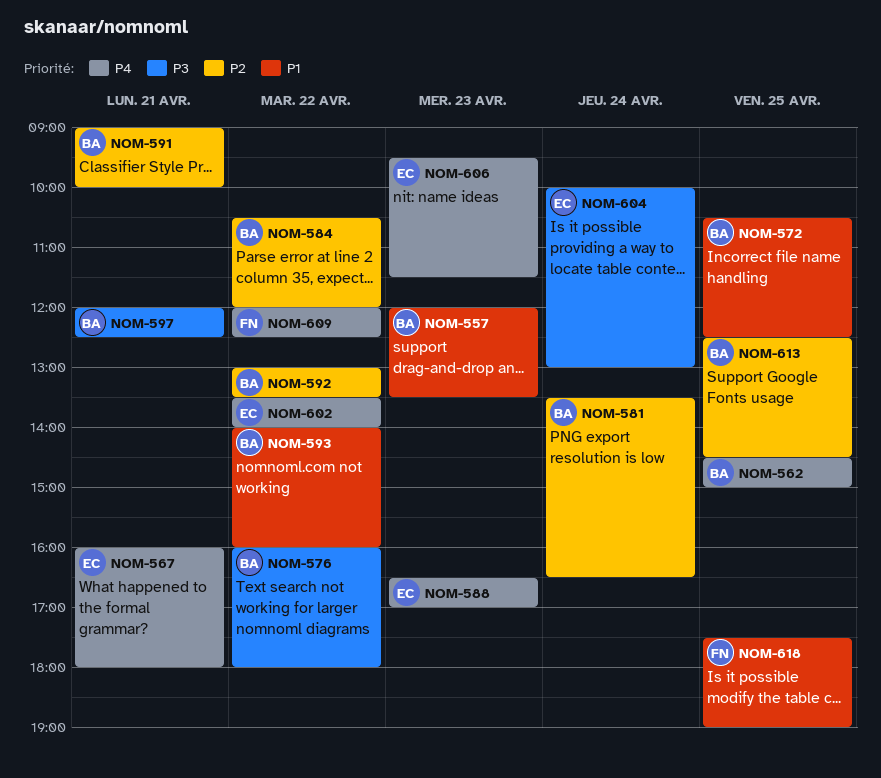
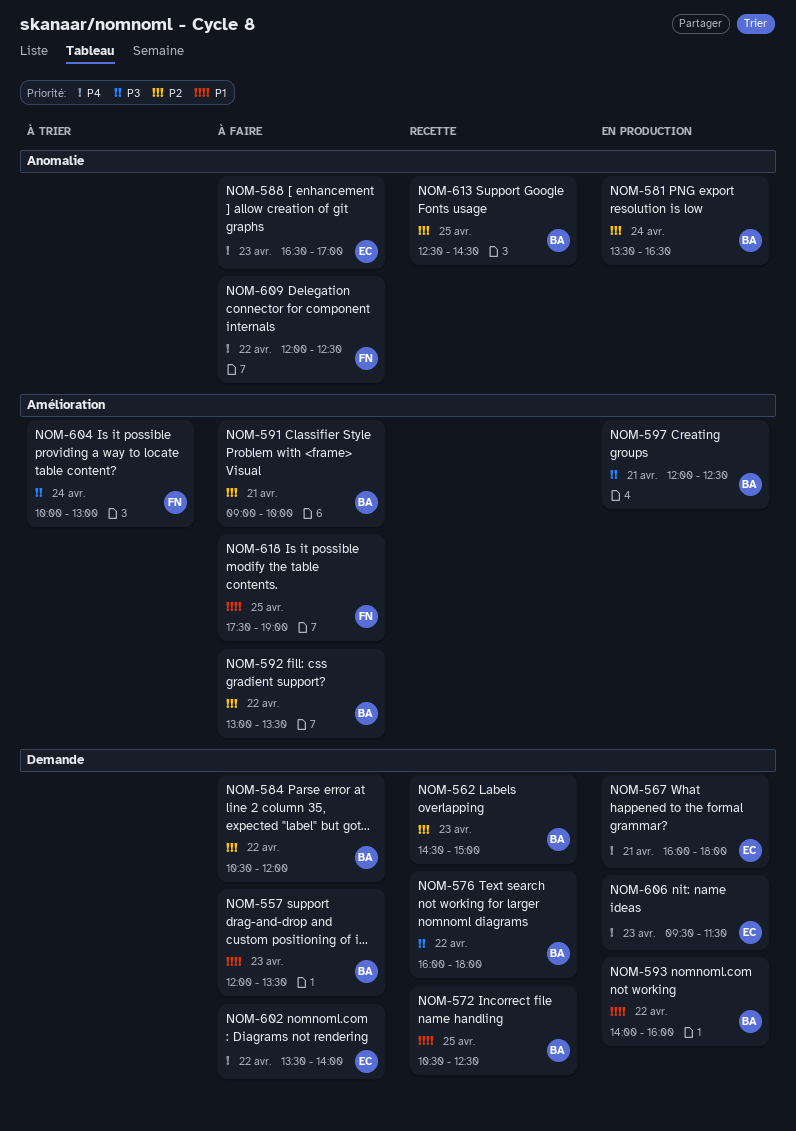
NOM-562, priority: P4 -> P2
NOM-562, day: Apr 25 -> Apr 23
NOM-604, owner: EC -> FN

